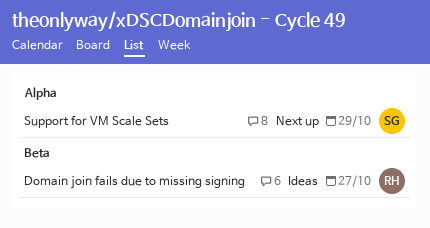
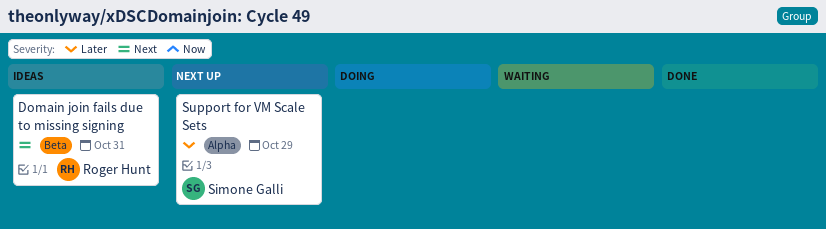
Domain join fails due to missing signing, due: Oct 27 -> Oct 31

